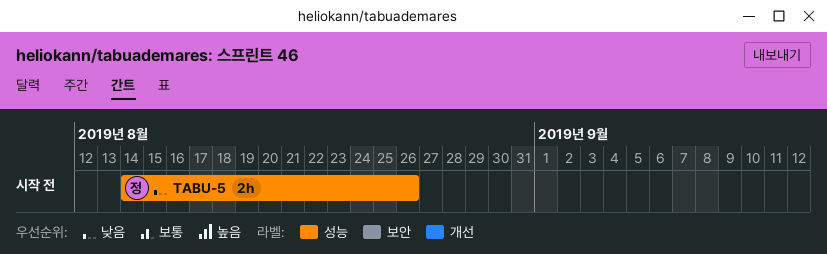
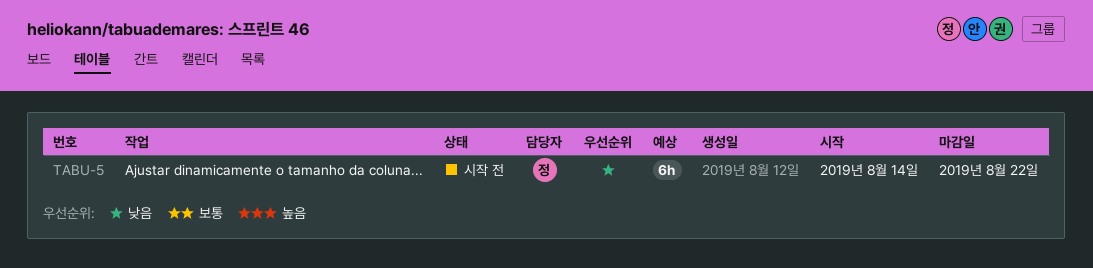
TABU-5, estimate: 2h -> 6h
TABU-5, due: Aug 26 -> Aug 22

